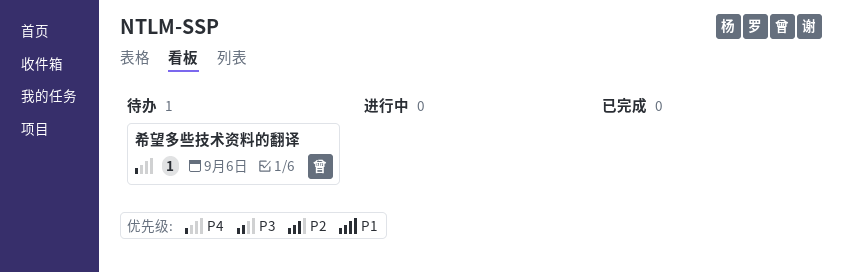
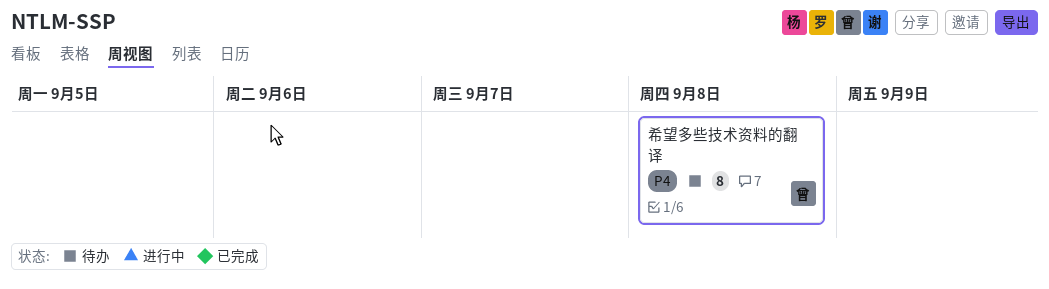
希望多些技术资料的翻译, estimate: 1 -> 8
希望多些技术资料的翻译, due: Sep 6 -> Sep 8

